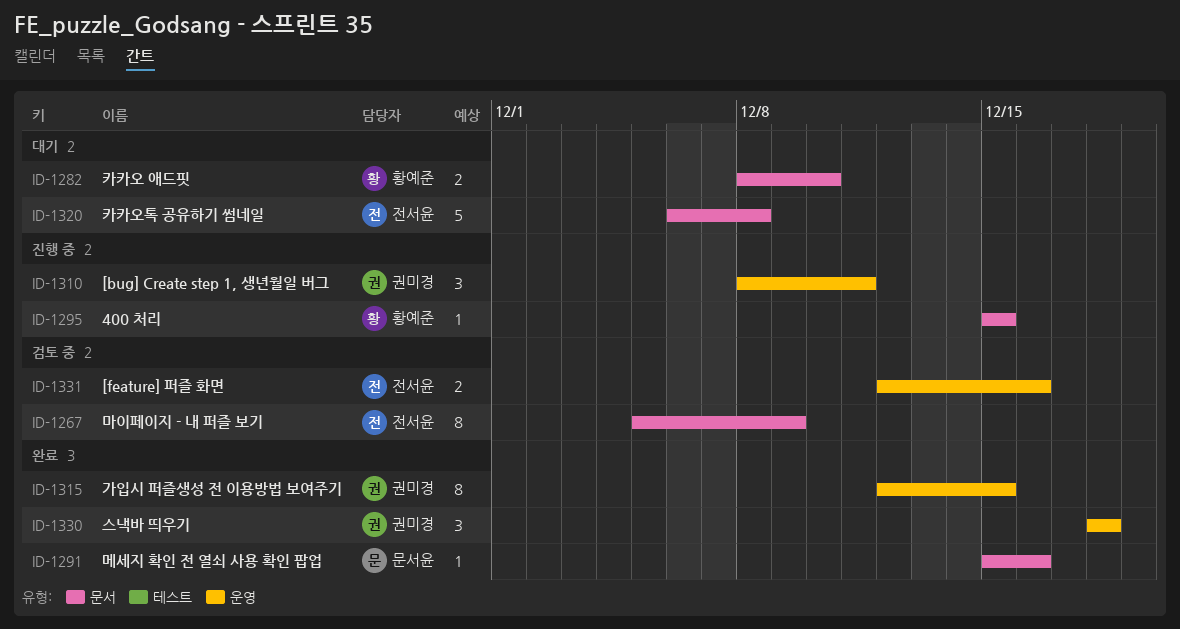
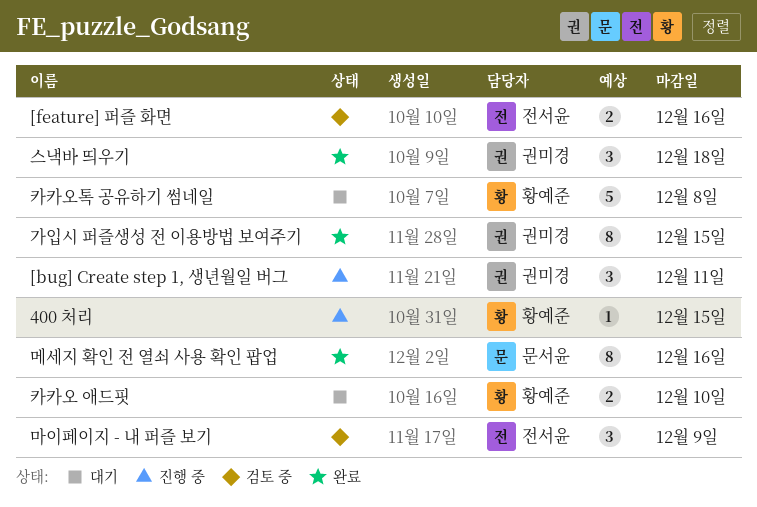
마이페이지 - 내 퍼즐 보기, estimate: 8 -> 3
메세지 확인 전 열쇠 사용 확인 팝업, estimate: 1 -> 8
카카오톡 공유하기 썸네일, owner: 전서윤 -> 황예준

